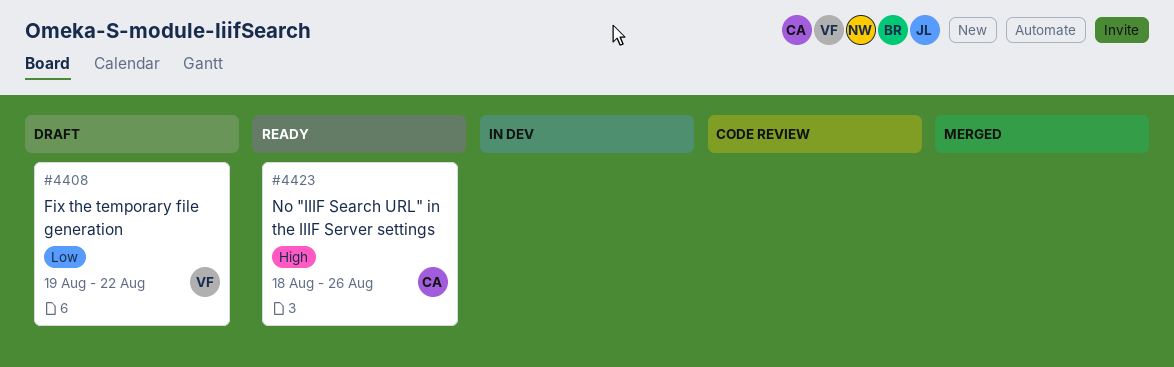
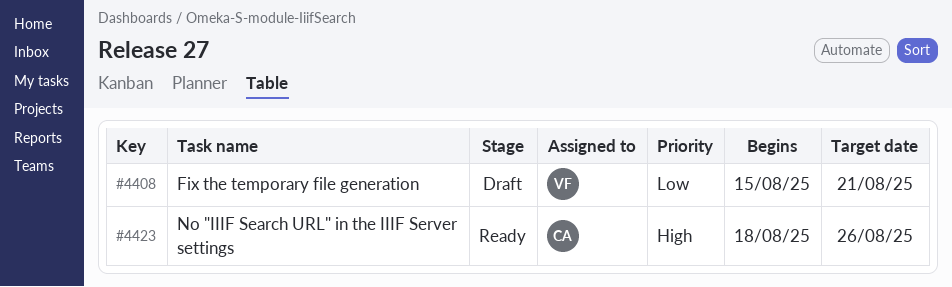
#4408, start: Aug 19 -> Aug 15
#4408, due: Aug 22 -> Aug 21

